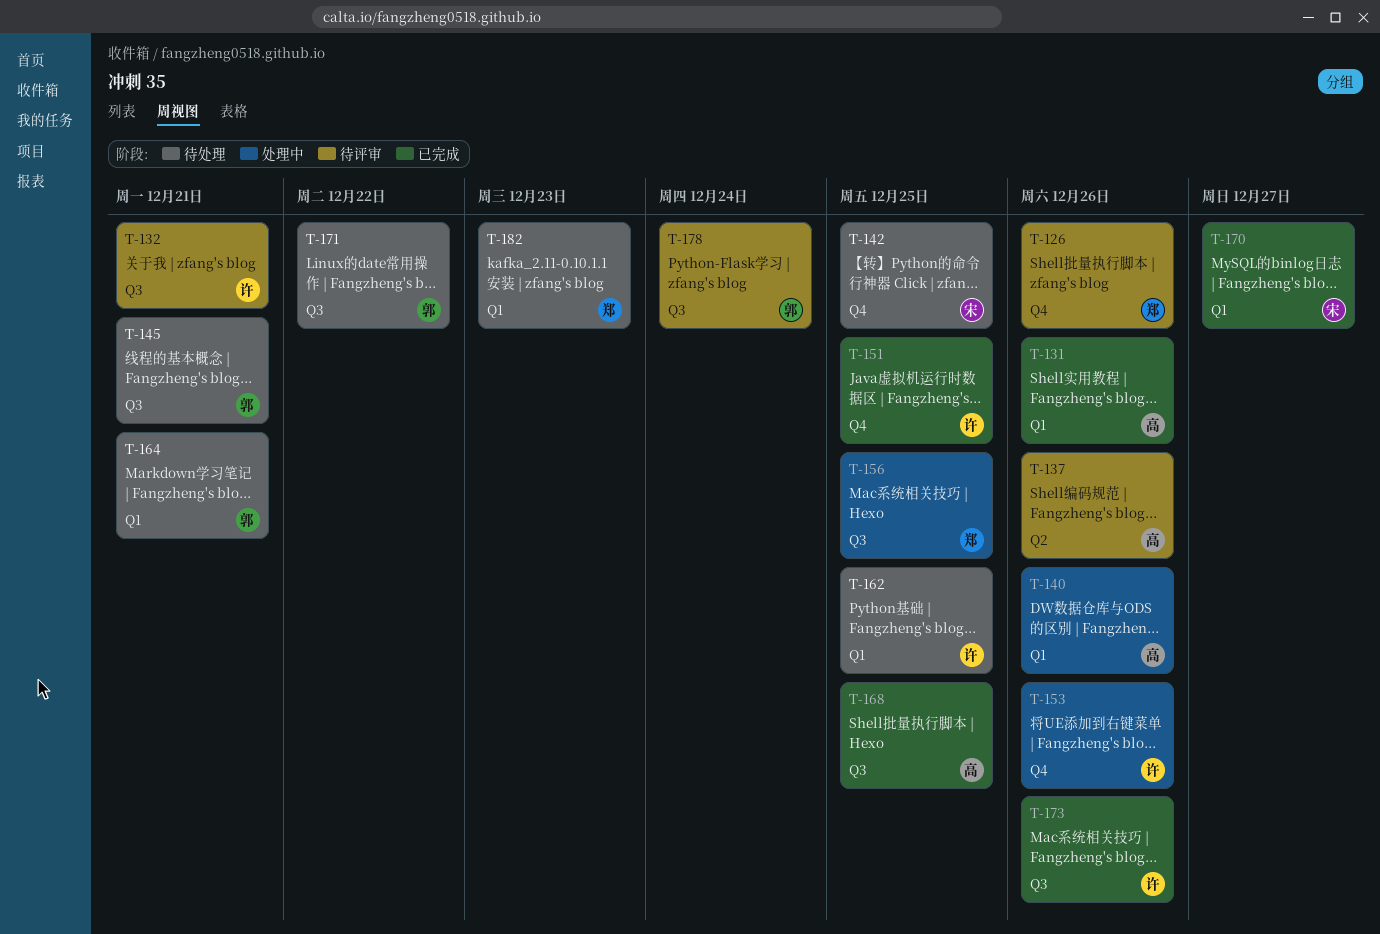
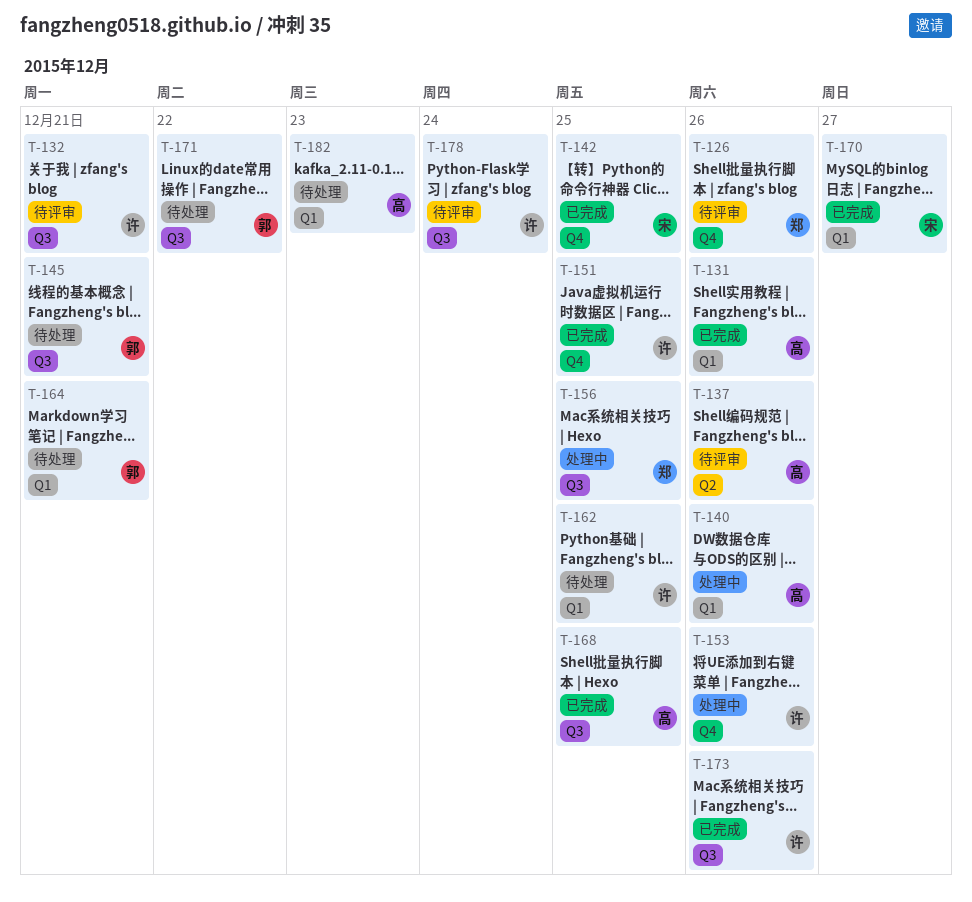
T-142, status: 待处理 -> 已完成
T-178, owner: 郭 -> 许
T-182, owner: 郑 -> 高

